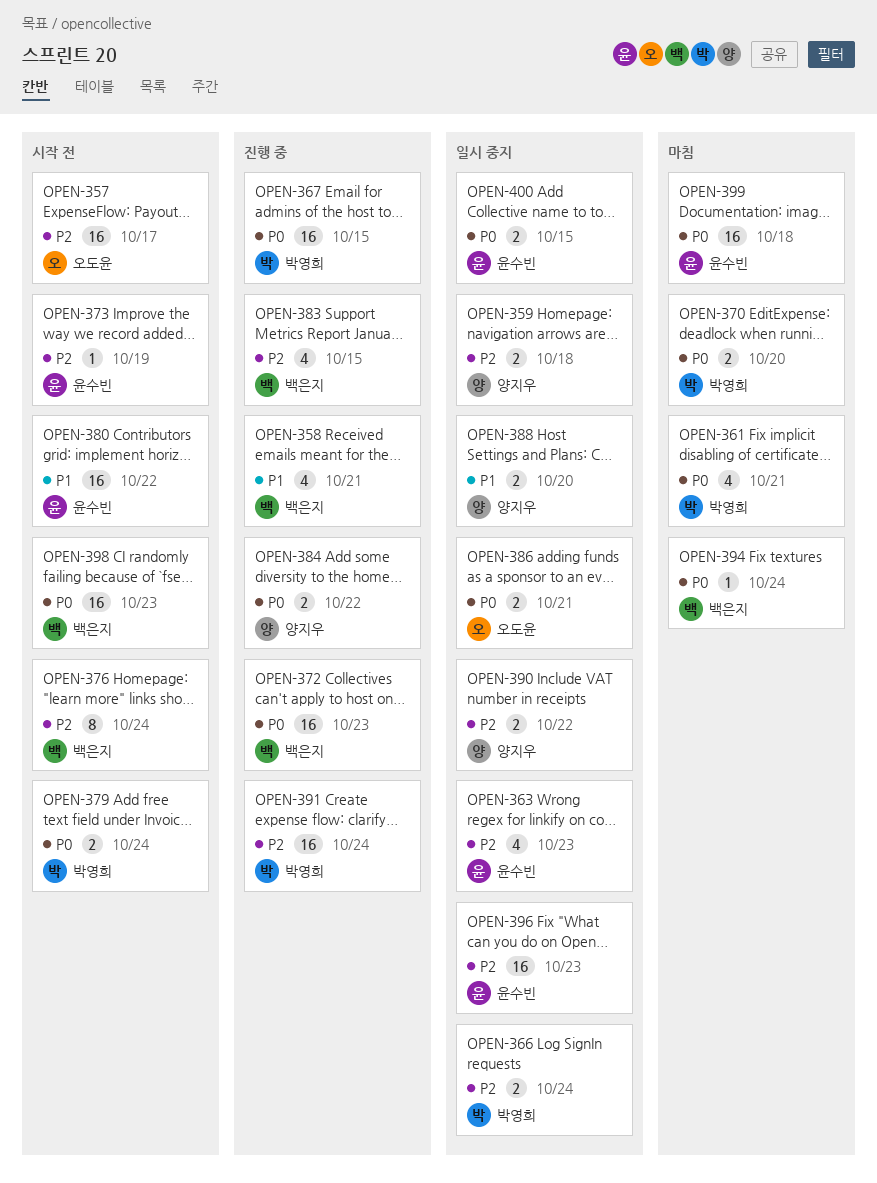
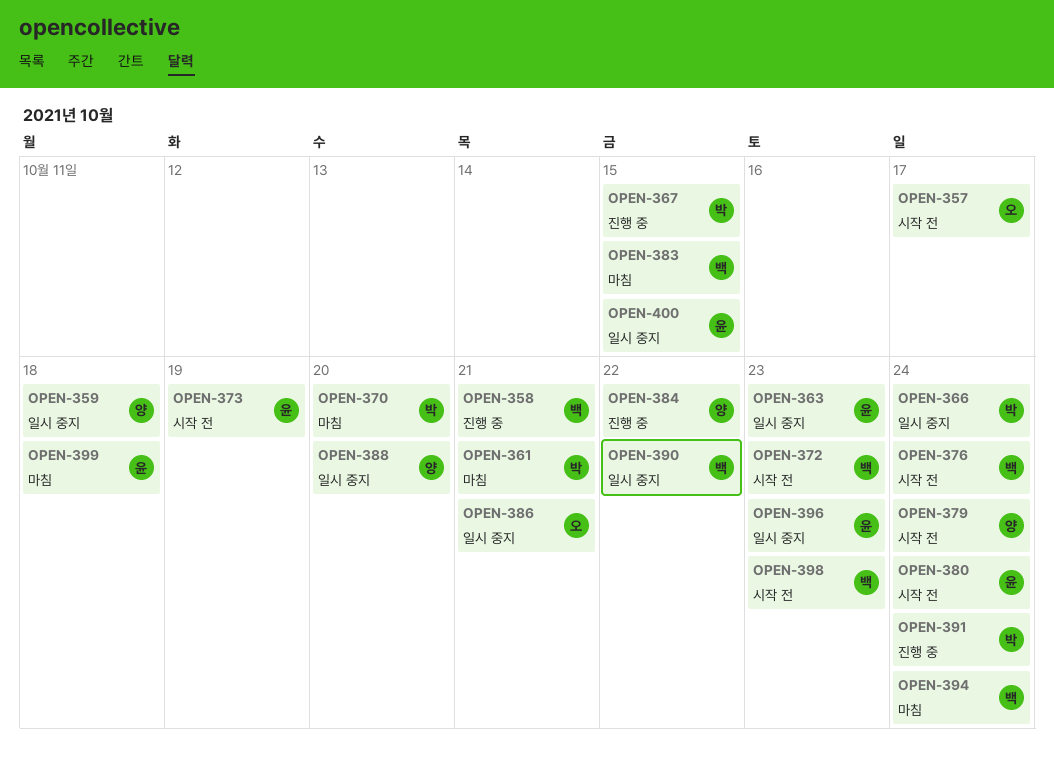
OPEN-372, status: 진행 중 -> 시작 전
OPEN-379, owner: 박영희 -> 양지우
OPEN-380, due: Oct 22 -> Oct 24
OPEN-383, status: 진행 중 -> 마침
OPEN-390, owner: 양지우 -> 백은지

